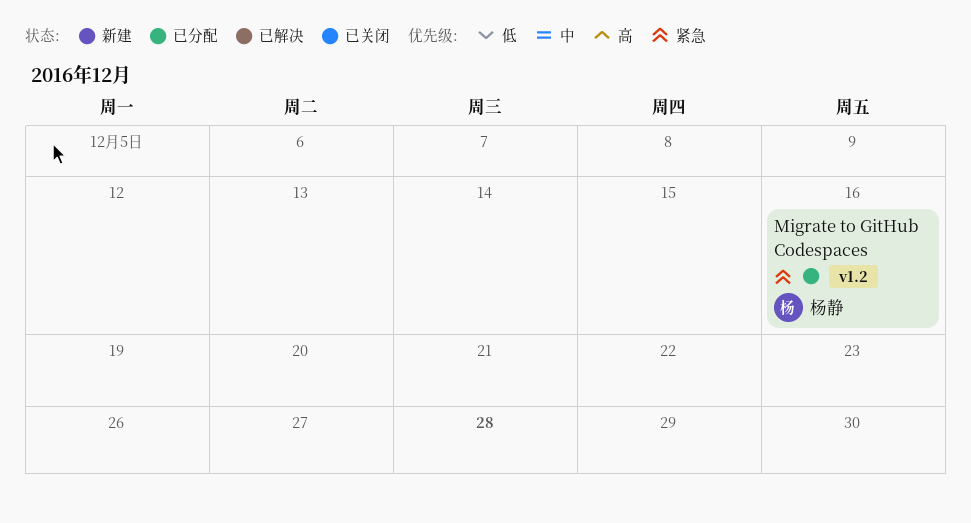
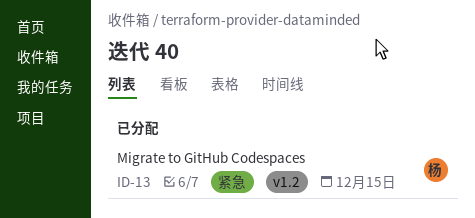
Migrate to GitHub Codespaces, due: Dec 16 -> Dec 15

